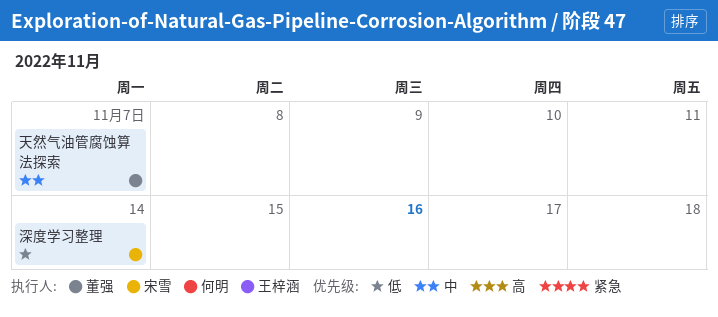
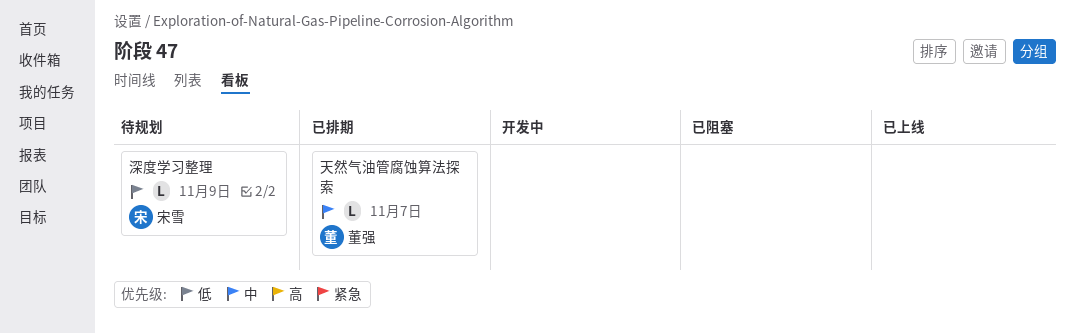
深度学习整理, due: Nov 14 -> Nov 9

